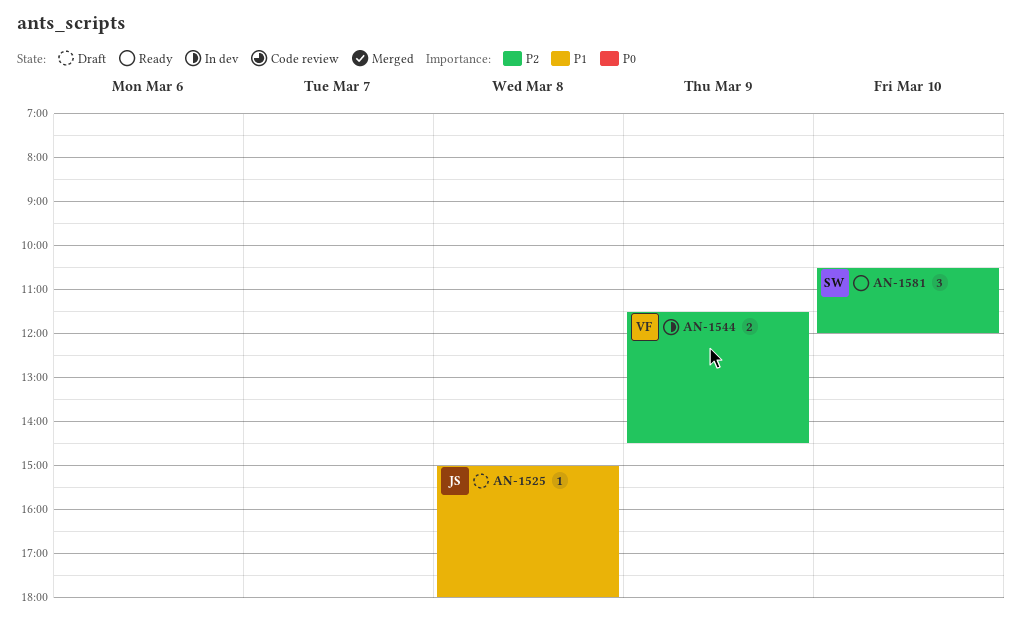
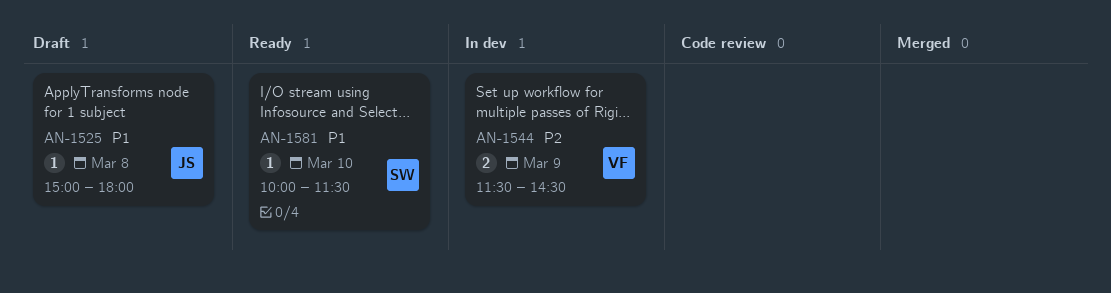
AN-1581, priority: P2 -> P1
AN-1581, estimate: 3 -> 1
AN-1581, begins: 10:30 -> 10:00
AN-1581, ends: 12:00 -> 11:30

